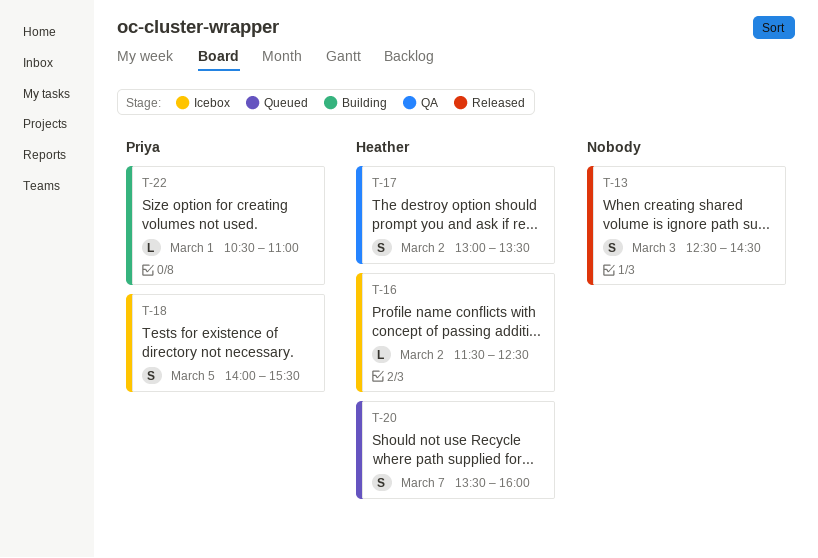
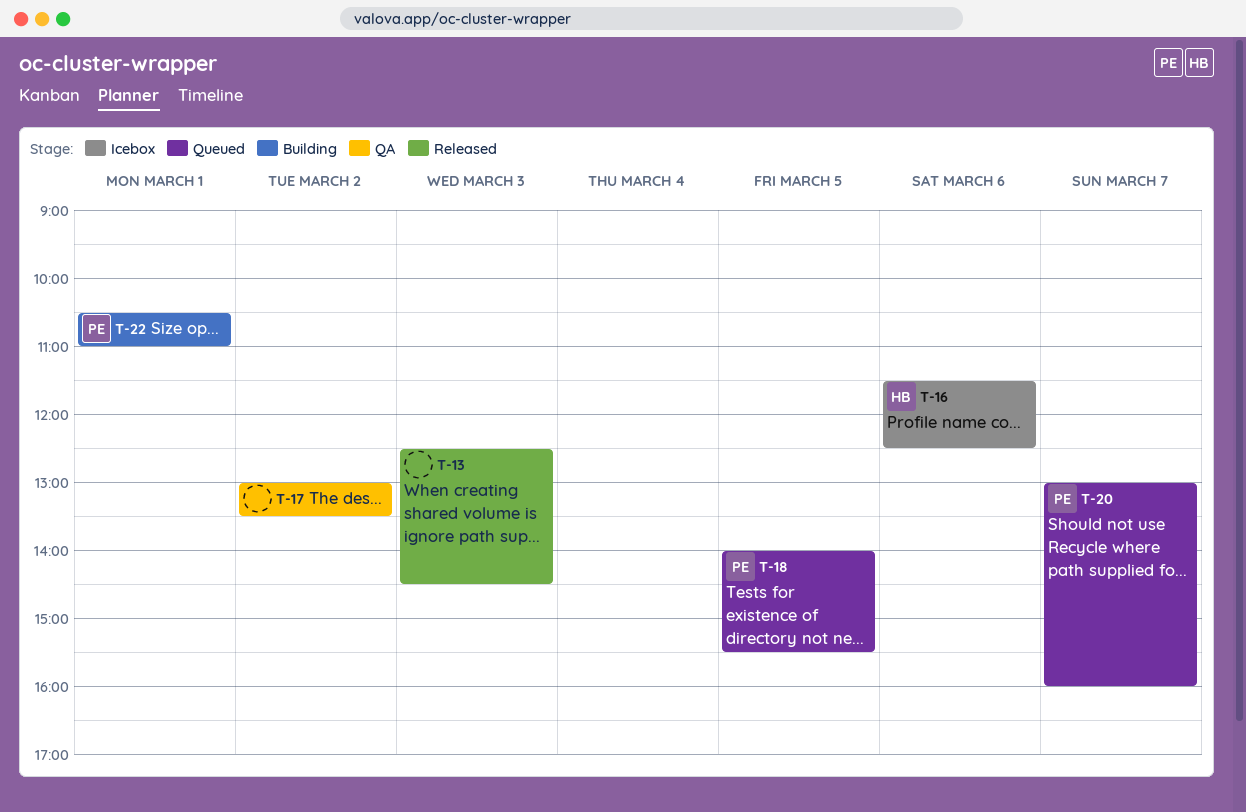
T-16, day: Mar 2 -> Mar 6
T-17, owner: Heather -> none
T-18, status: Icebox -> Queued
T-20, owner: Heather -> Priya
T-20, begins: 13:30 -> 13:00

